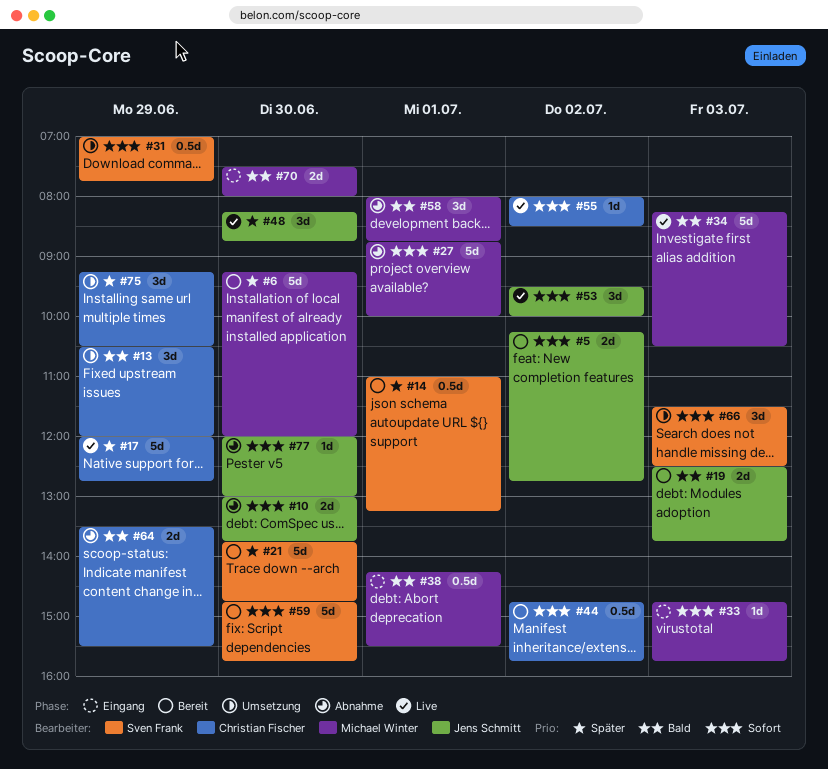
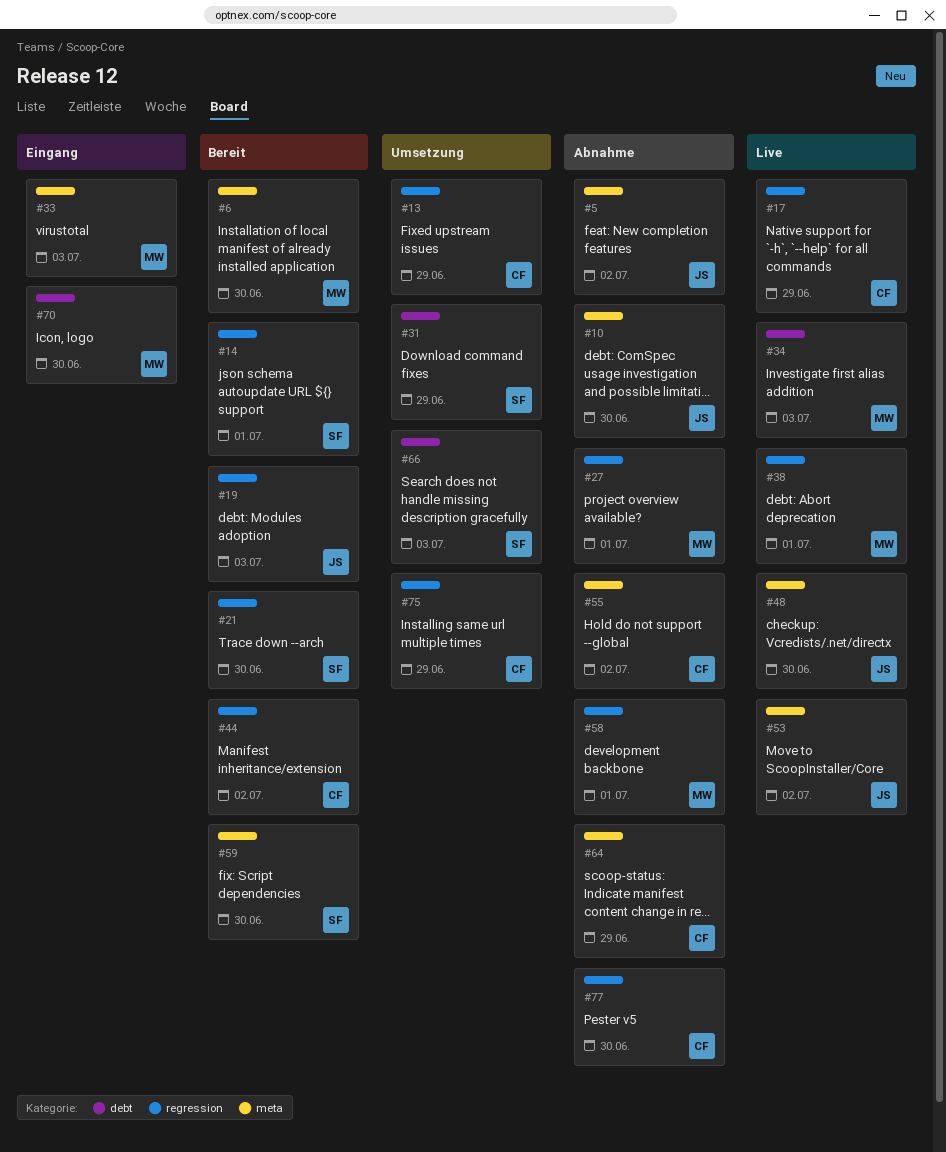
#5, status: Bereit -> Abnahme
#38, status: Eingang -> Live
#55, status: Live -> Abnahme
#77, owner: Jens Schmitt -> Christian Fischer

